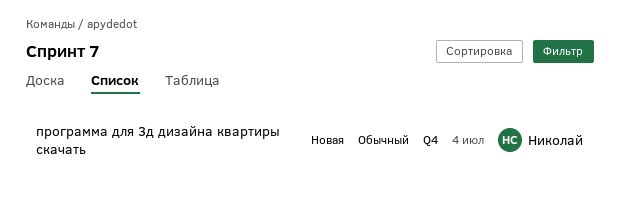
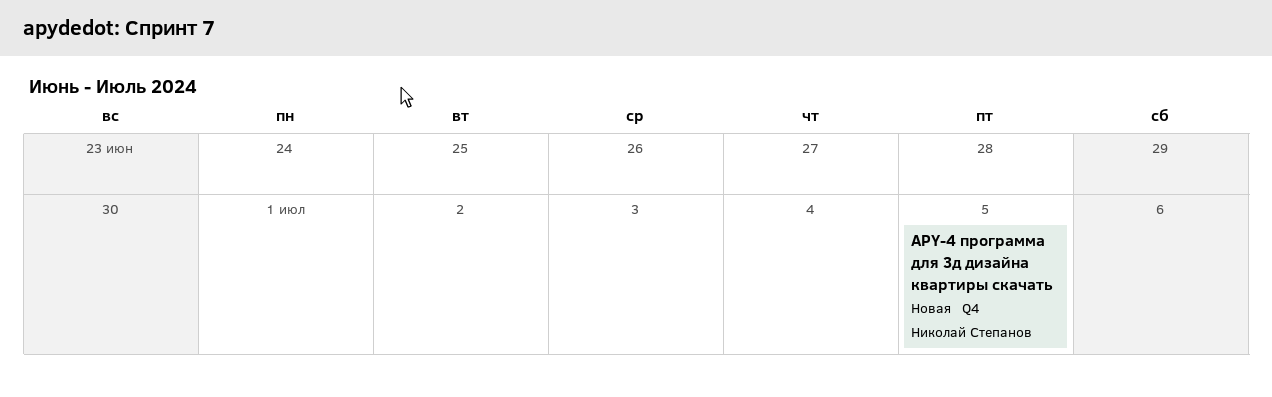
программа для 3д дизайна квартиры скачать, due: Jul 4 -> Jul 5

